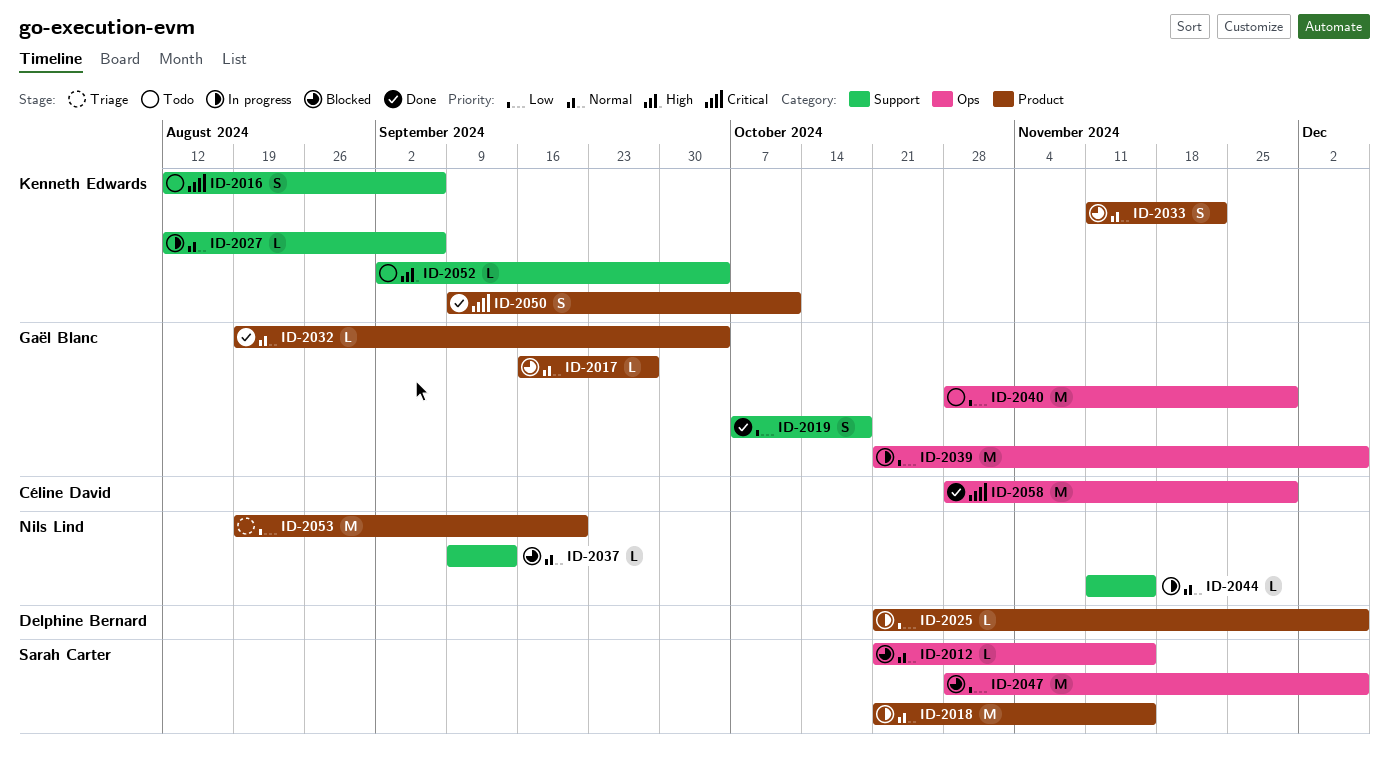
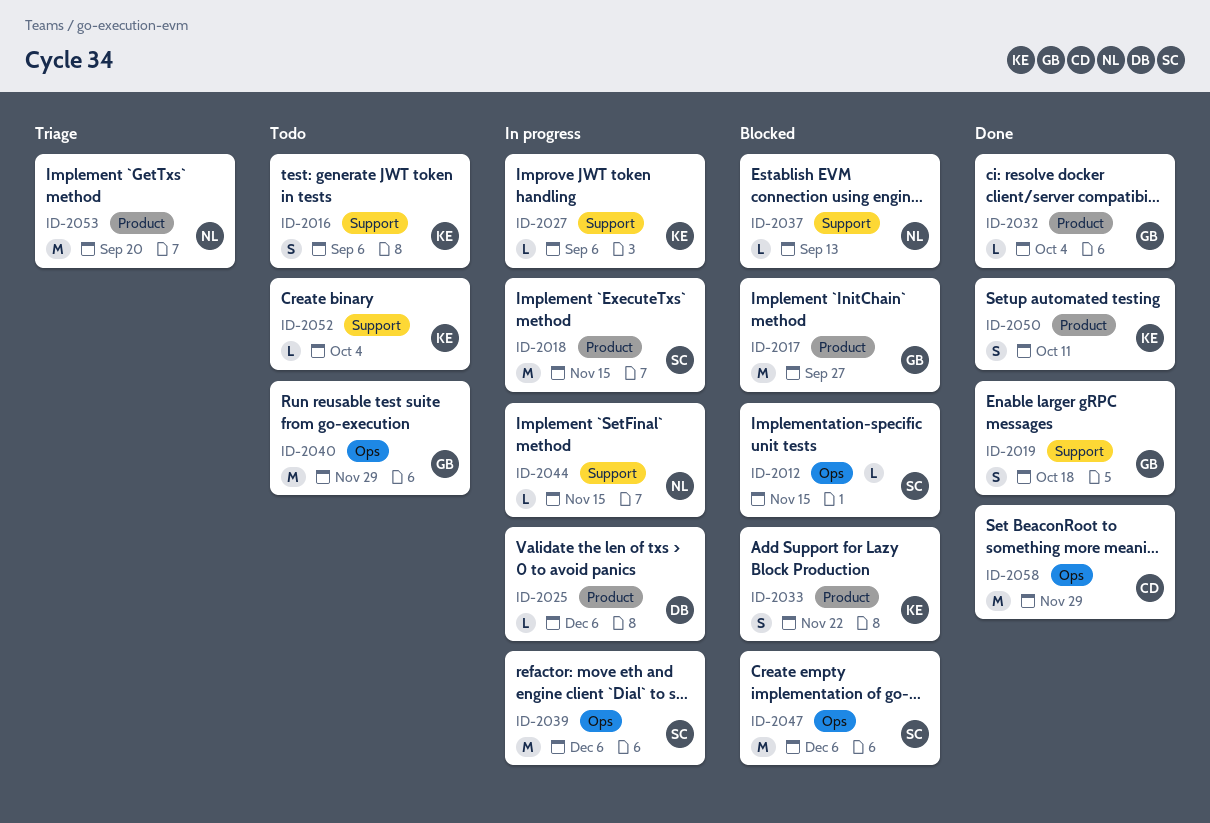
ID-2017, estimate: L -> M
ID-2039, owner: Gaël Blanc -> Sarah Carter

